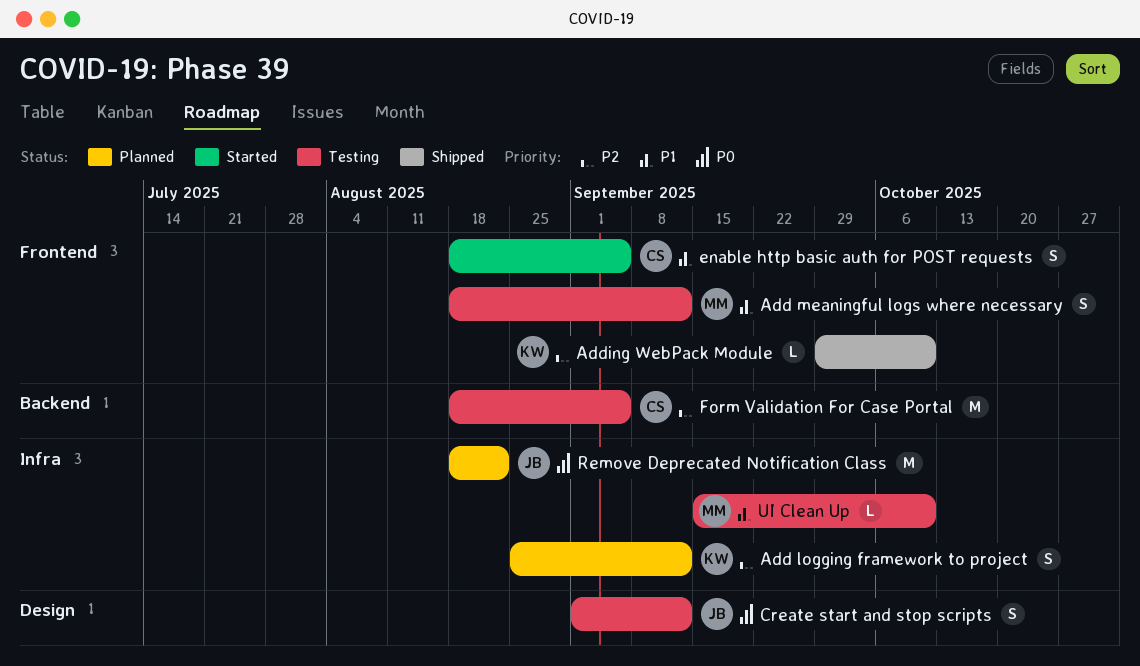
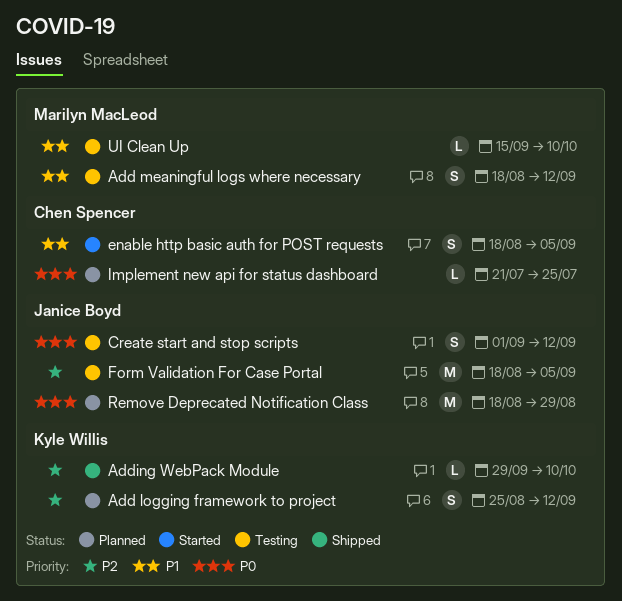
Form Validation For Case Portal, owner: Chen Spencer -> Janice Boyd
Implement new api for status dashboard: none -> present
Remove Deprecated Notification Class, due: Aug 22 -> Aug 29

